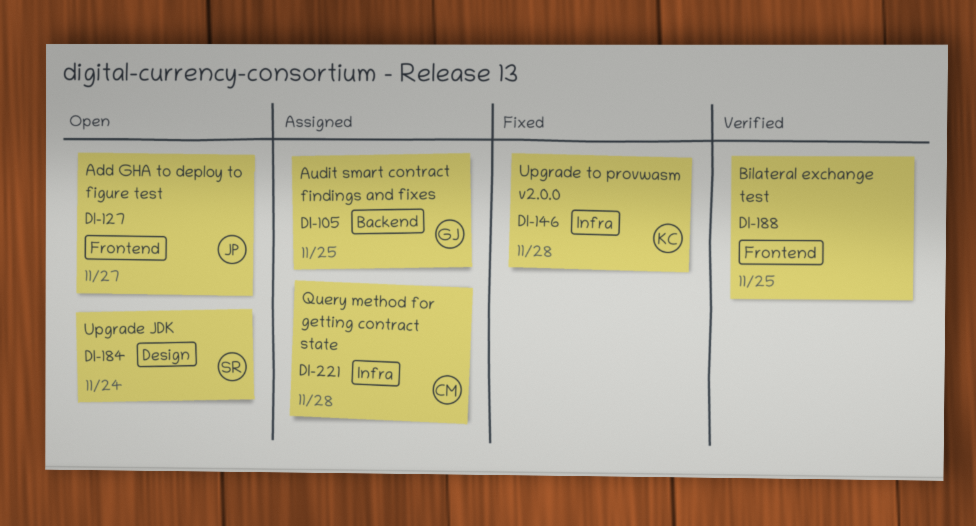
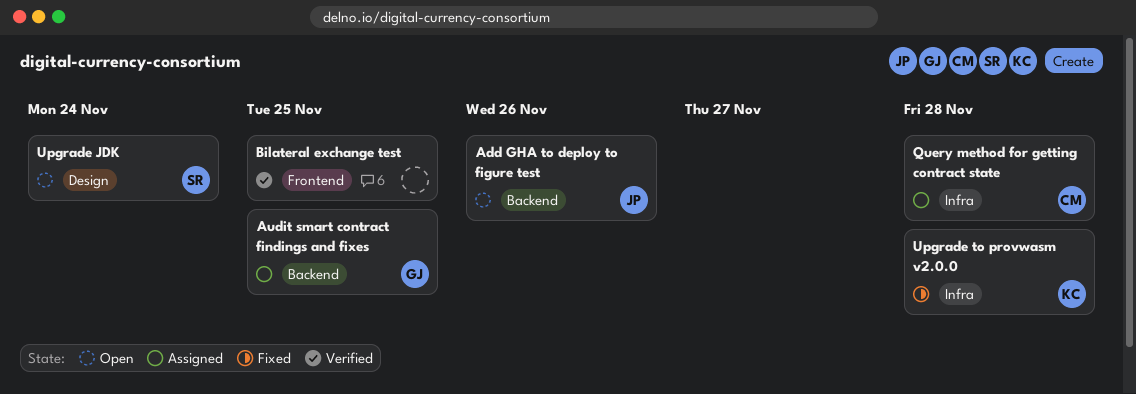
Add GHA to deploy to figure test, label: Frontend -> Backend
Add GHA to deploy to figure test, due: Nov 27 -> Nov 26

